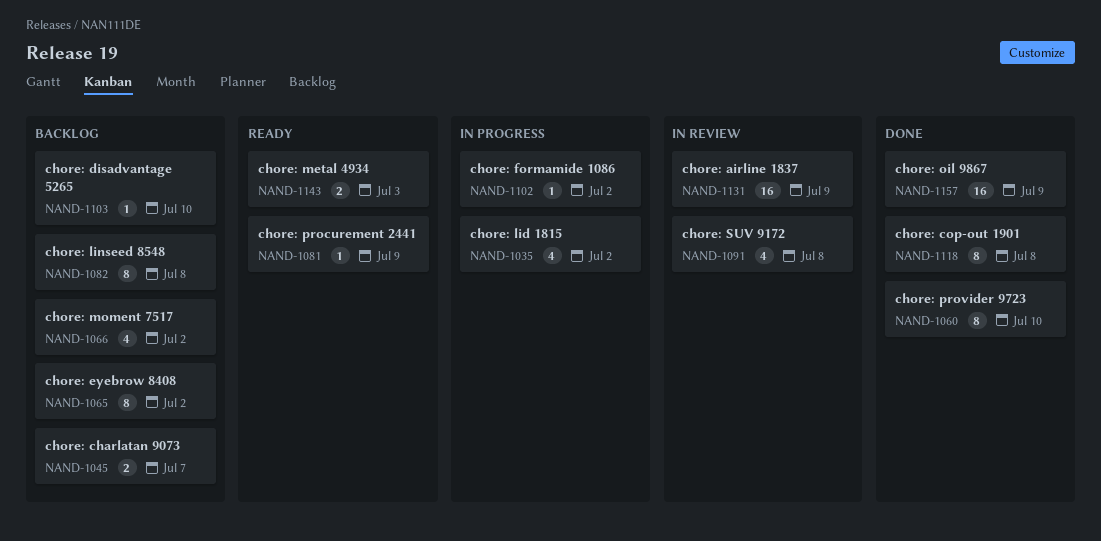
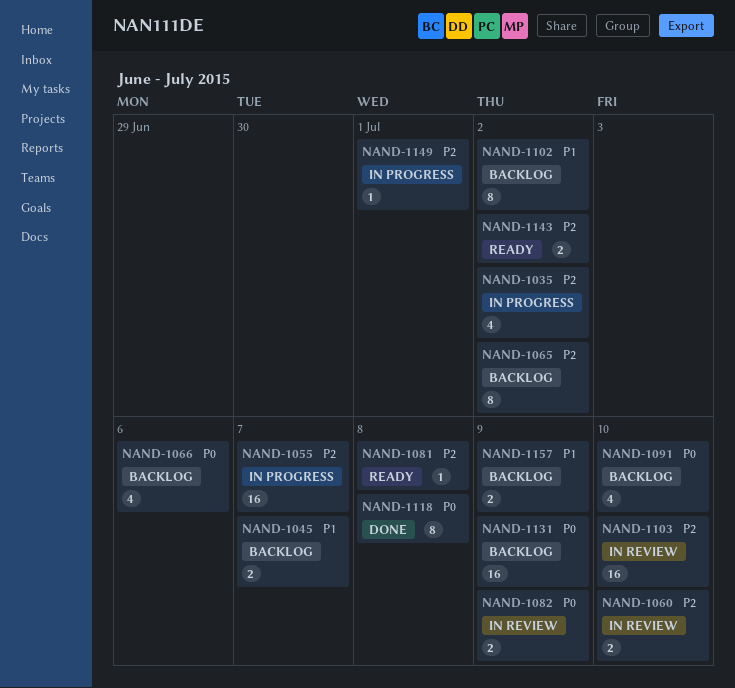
NAND-1055: none -> present
NAND-1060, status: Done -> In review
NAND-1060, estimate: 8 -> 2
NAND-1066, due: Jul 2 -> Jul 6
NAND-1081, due: Jul 9 -> Jul 8
NAND-1082, status: Backlog -> In review
NAND-1082, estimate: 8 -> 2
NAND-1082, due: Jul 8 -> Jul 9
NAND-1091, status: In review -> Backlog
NAND-1091, due: Jul 8 -> Jul 10
NAND-1102, status: In progress -> Backlog
NAND-1102, estimate: 1 -> 8
NAND-1103, status: Backlog -> In review
NAND-1103, estimate: 1 -> 16
NAND-1131, status: In review -> Backlog
NAND-1143, due: Jul 3 -> Jul 2
NAND-1149: none -> present
NAND-1157, status: Done -> Backlog
NAND-1157, estimate: 16 -> 2

